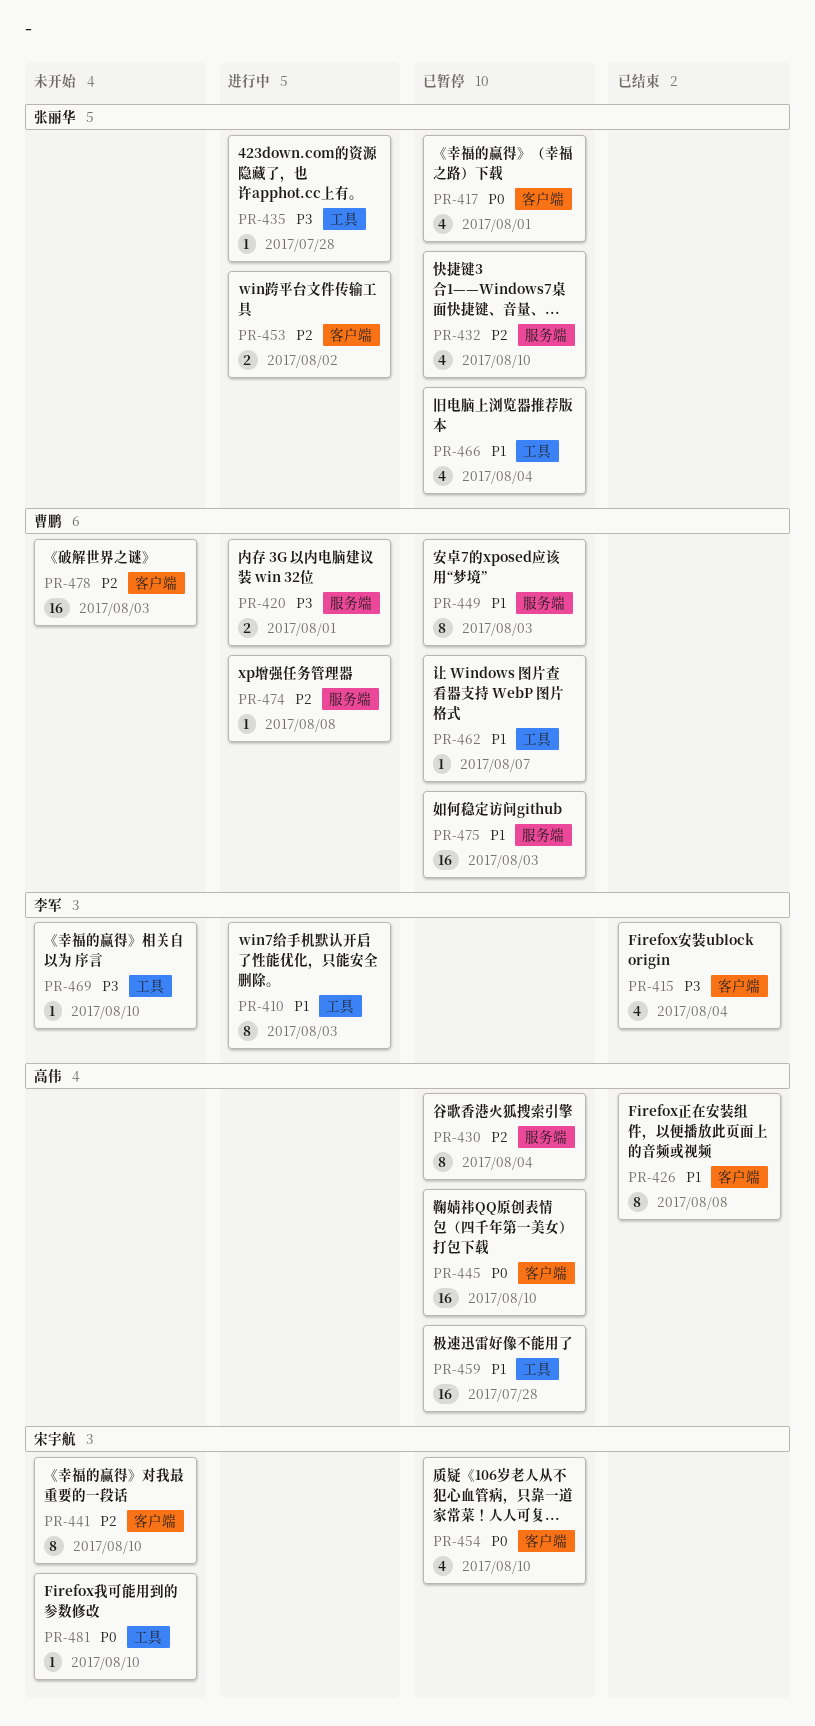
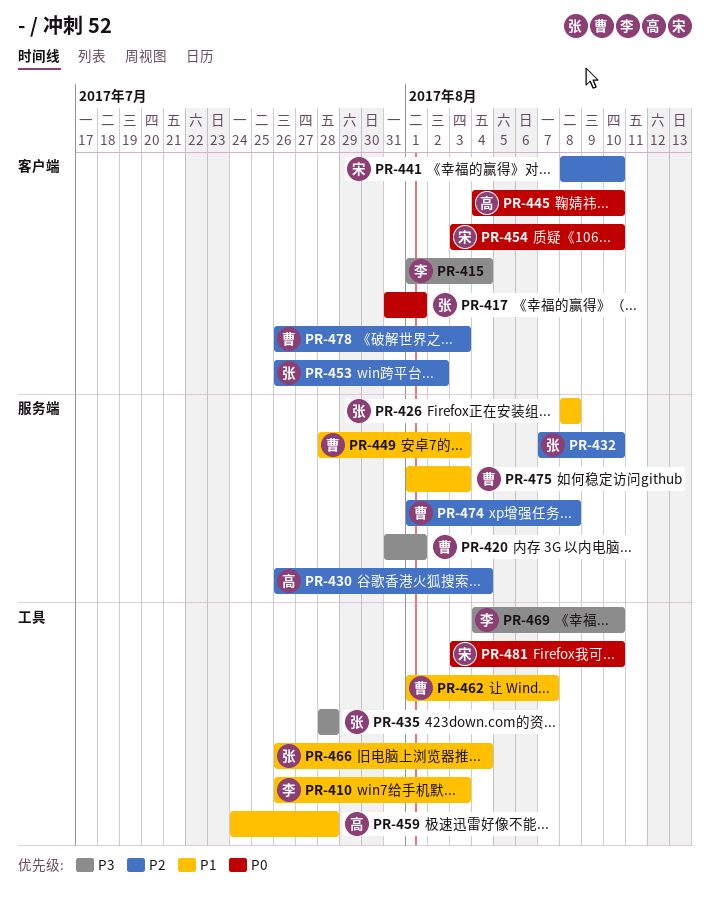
PR-426, owner: 高伟 -> 张丽华
PR-426, label: 客户端 -> 服务端

